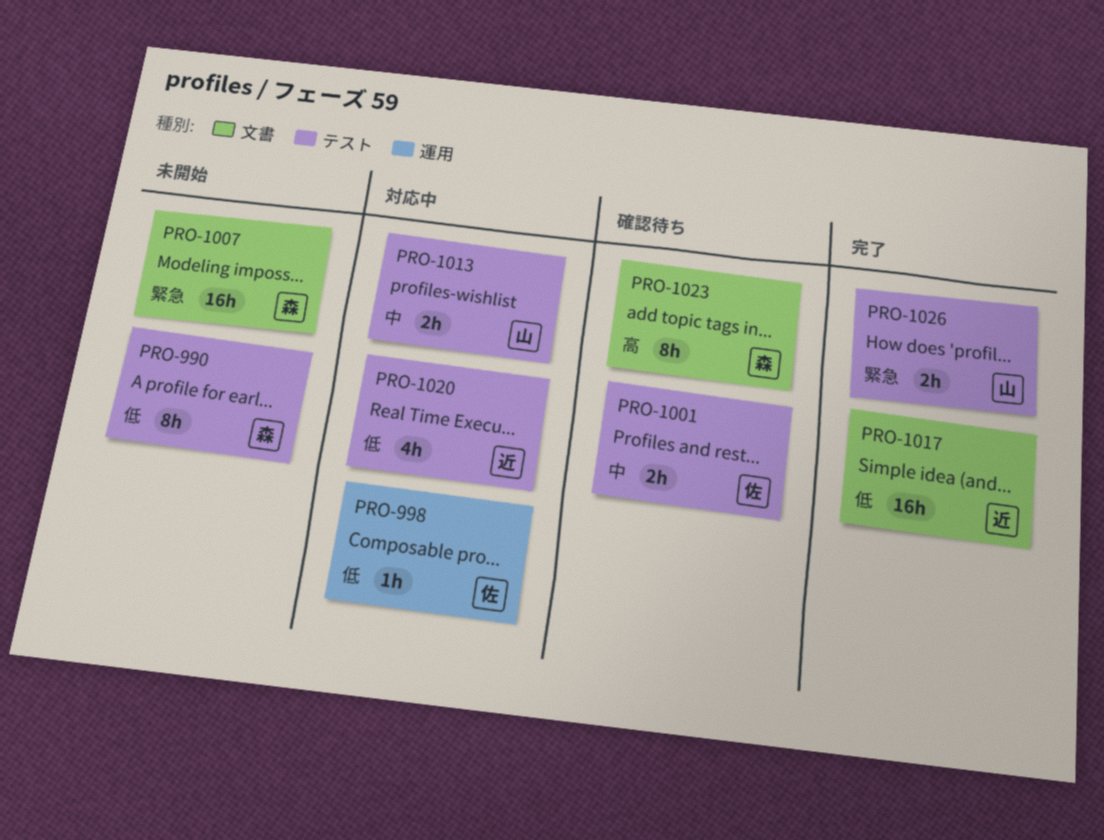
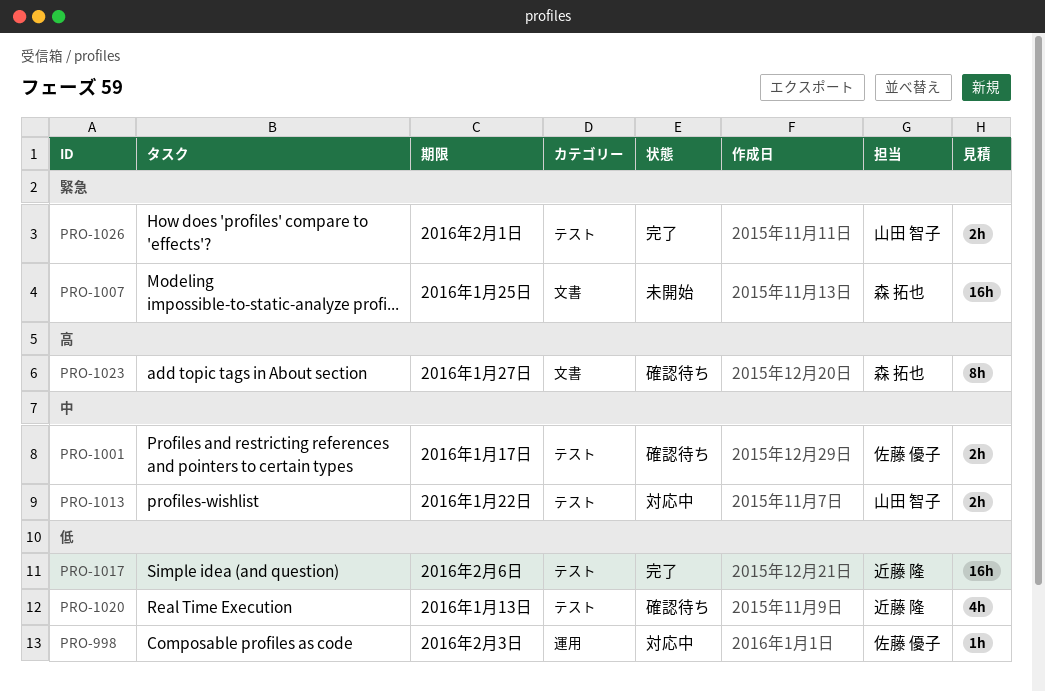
PRO-990: present -> none
PRO-1017, label: 文書 -> テスト
PRO-1020, status: 対応中 -> 確認待ち

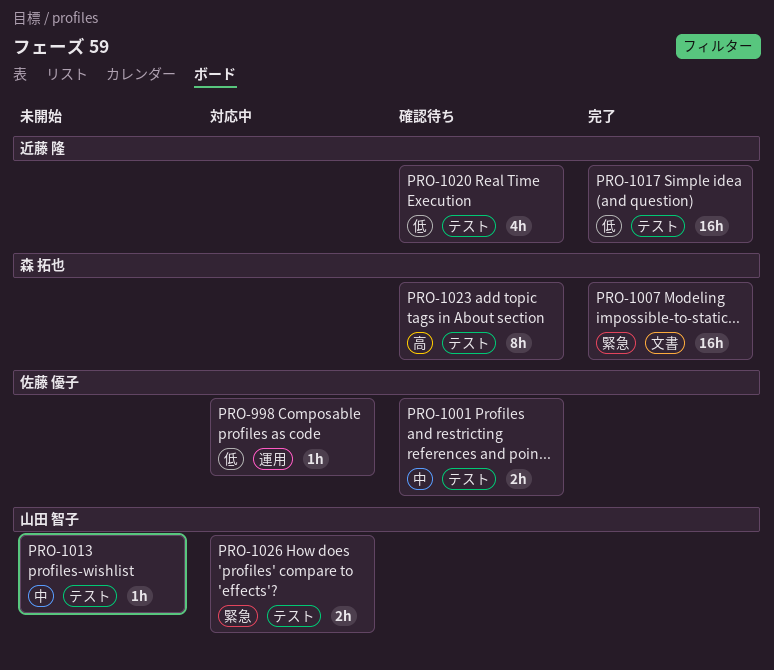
PRO-1007, status: 未開始 -> 完了
PRO-1013, status: 対応中 -> 未開始
PRO-1013, estimate: 2h -> 1h
PRO-1023, label: 文書 -> テスト
PRO-1026, status: 完了 -> 対応中

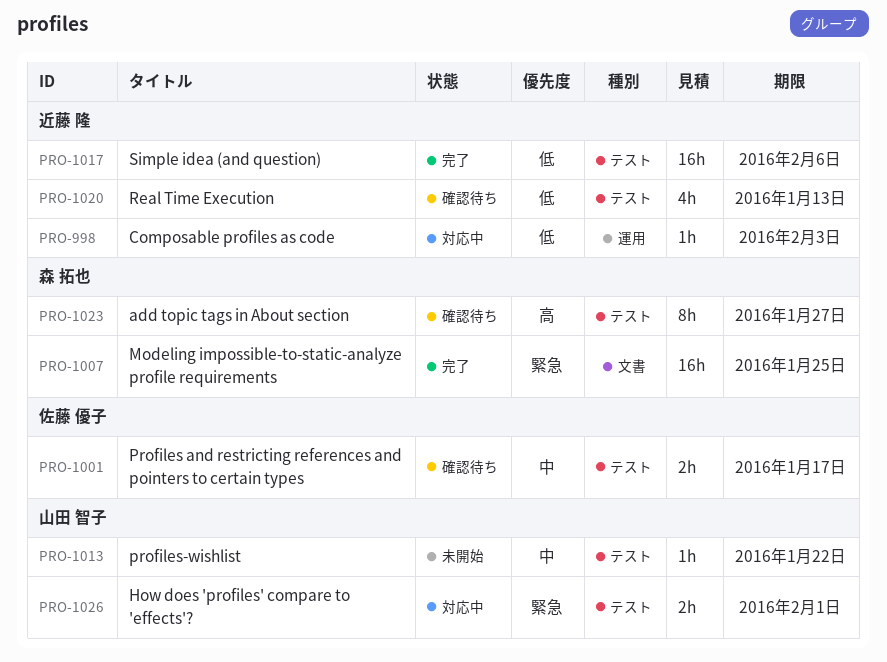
PRO-998, owner: 佐藤 優子 -> 近藤 隆

